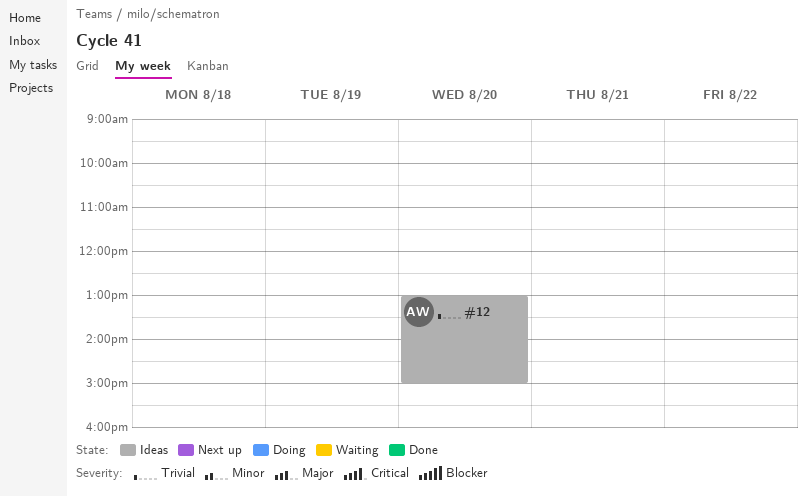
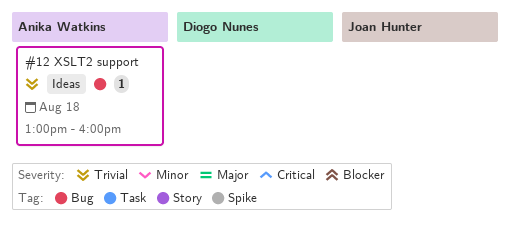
#12, day: Aug 20 -> Aug 18
#12, ends: 15:00 -> 16:00

